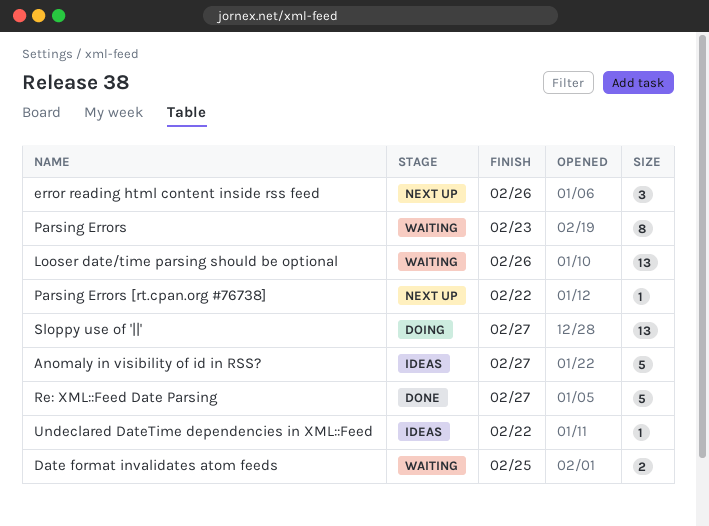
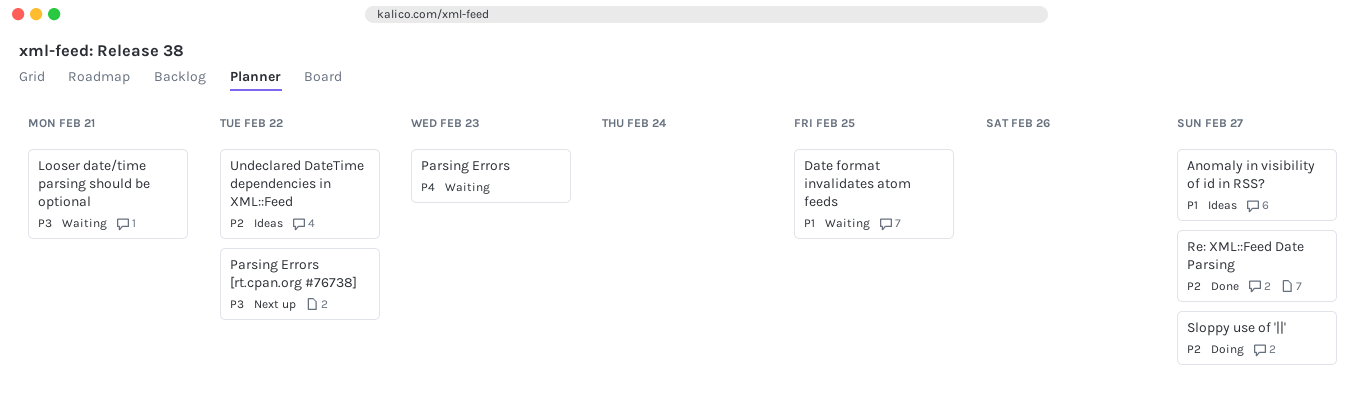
error reading html content inside rss feed: present -> none
Looser date/time parsing should be optional, due: Feb 26 -> Feb 21

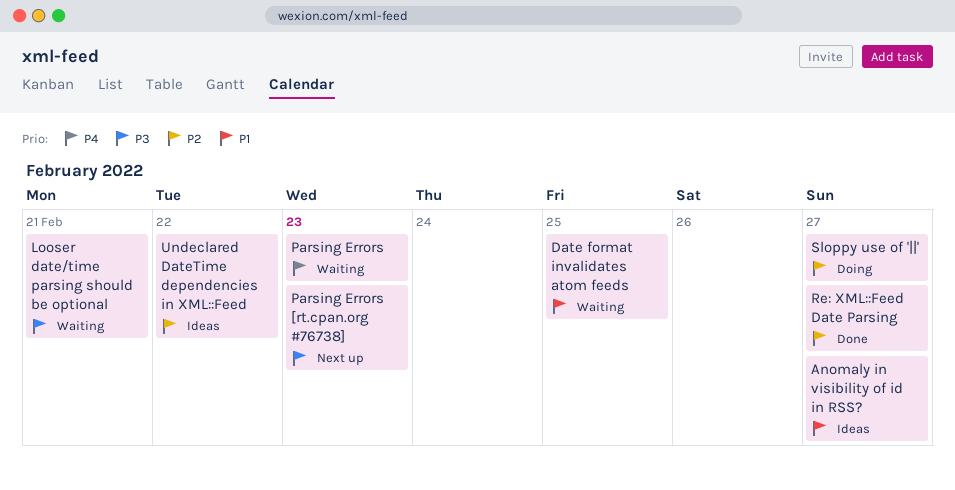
Parsing Errors [rt.cpan.org #76738], due: Feb 22 -> Feb 23

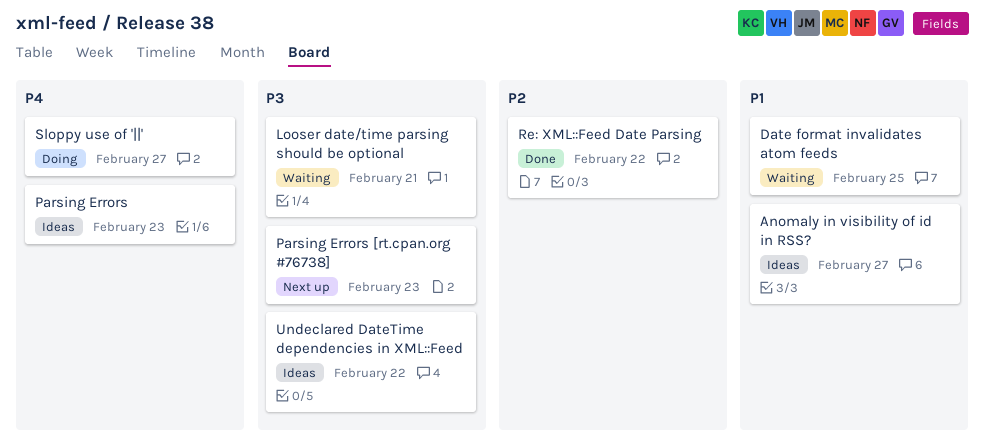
Parsing Errors, status: Waiting -> Ideas
Re: XML::Feed Date Parsing, due: Feb 27 -> Feb 22
Sloppy use of '||', priority: P2 -> P4
Undeclared DateTime dependencies in XML::Feed, priority: P2 -> P3

